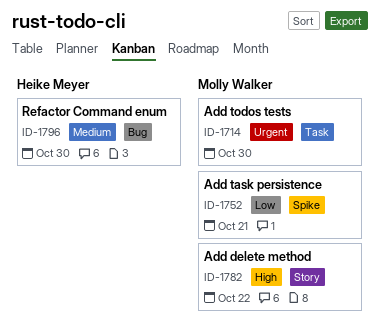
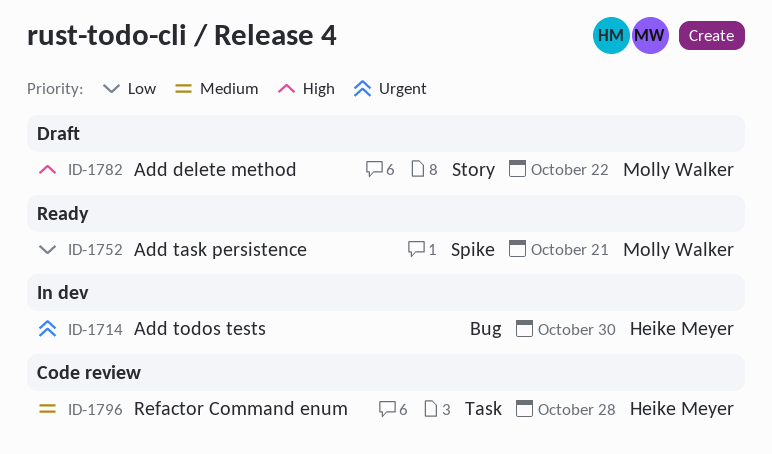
ID-1714, owner: Molly Walker -> Heike Meyer
ID-1714, label: Task -> Bug
ID-1796, label: Bug -> Task
ID-1796, due: Oct 30 -> Oct 28

